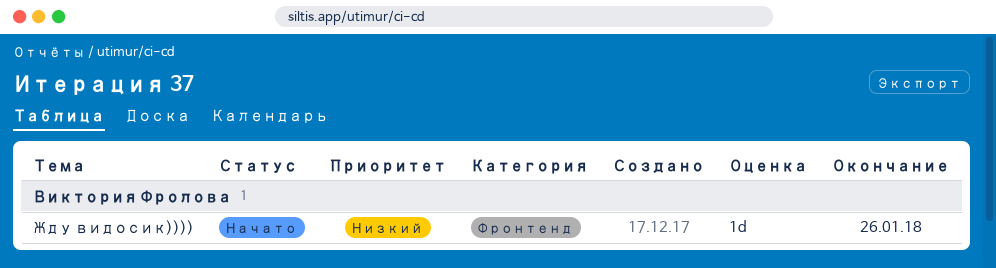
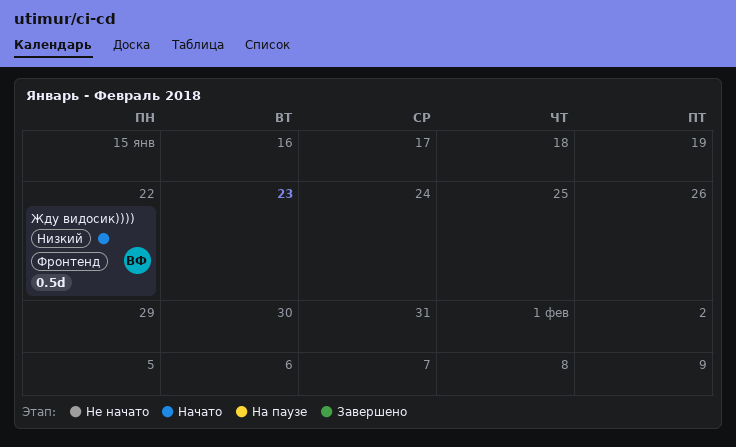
Жду видосик)))), estimate: 1d -> 0.5d
Жду видосик)))), due: Jan 26 -> Jan 22

